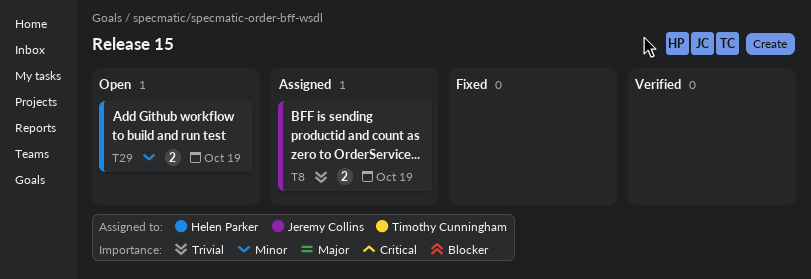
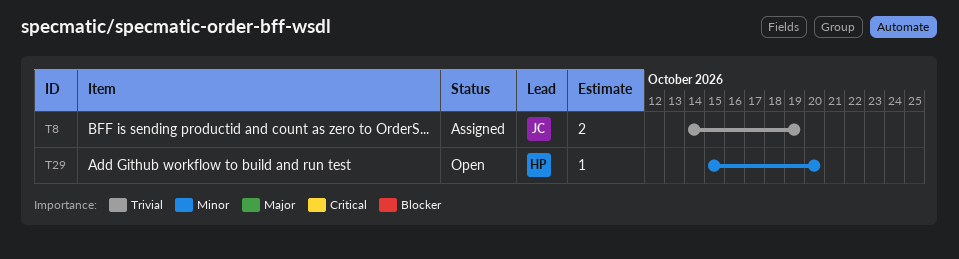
T29, estimate: 2 -> 1
T29, due: Oct 19 -> Oct 20

